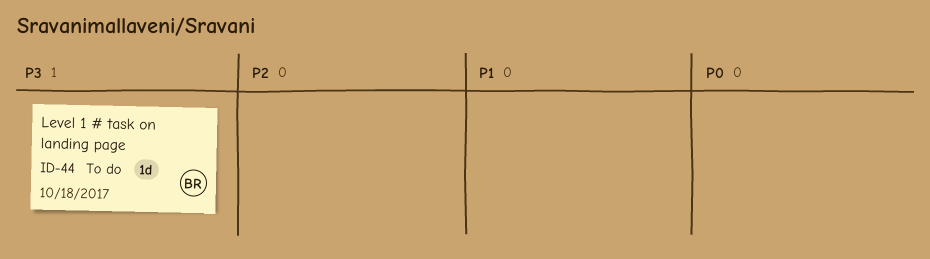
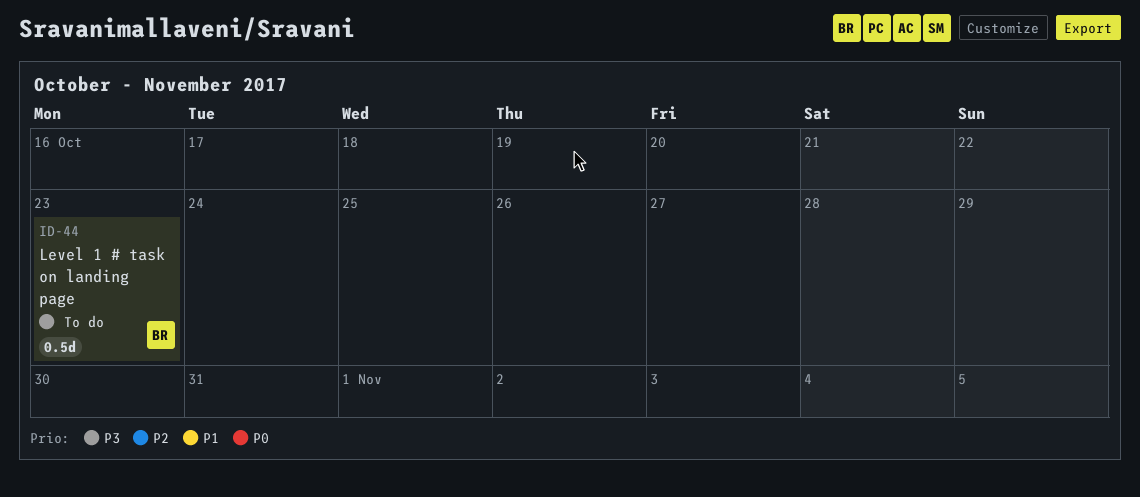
ID-44, estimate: 1d -> 0.5d
ID-44, due: Oct 18 -> Oct 23

